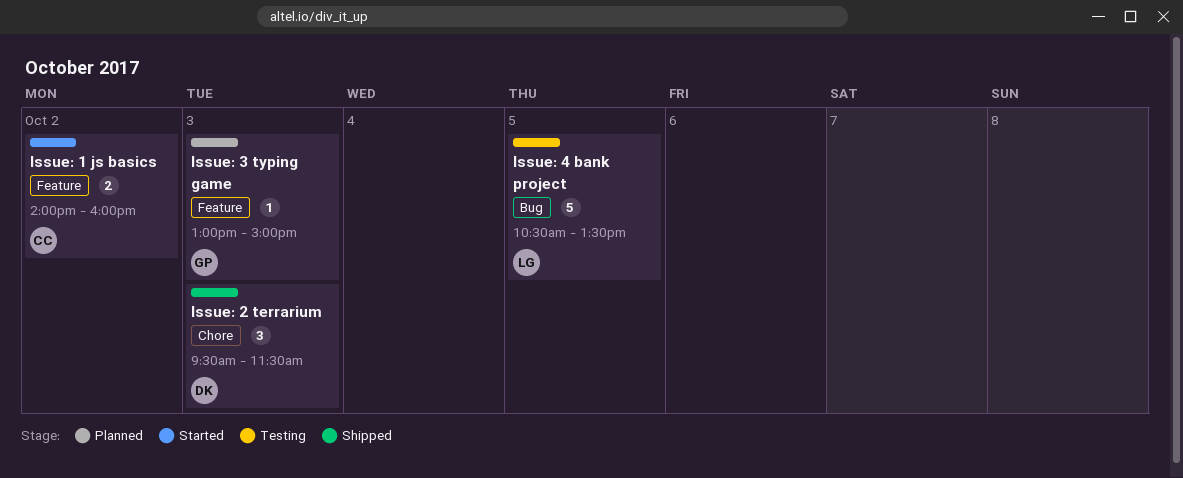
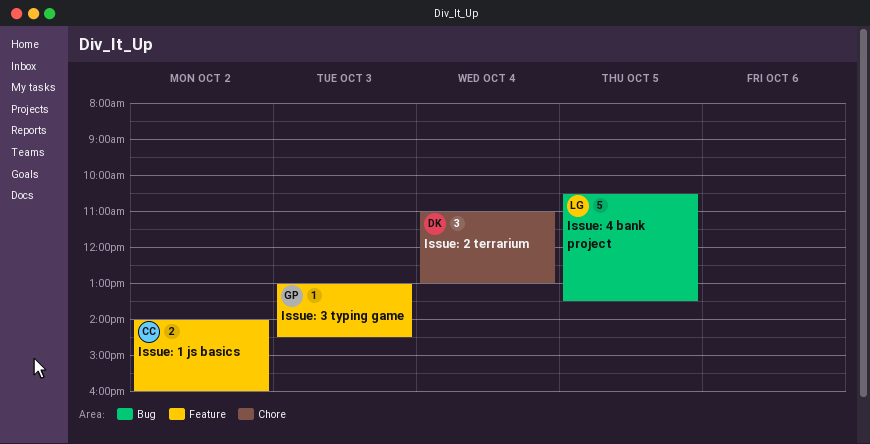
Issue: 2 terrarium, day: Oct 3 -> Oct 4
Issue: 2 terrarium, begins: 09:30 -> 11:00
Issue: 2 terrarium, ends: 11:30 -> 13:00
Issue: 3 typing game, ends: 15:00 -> 14:30

